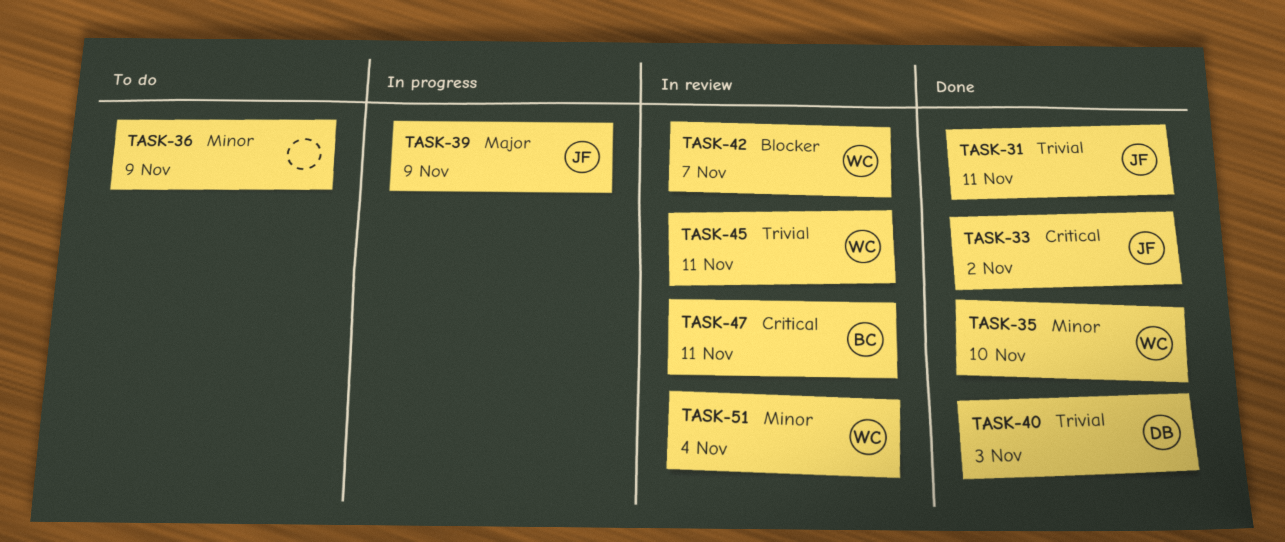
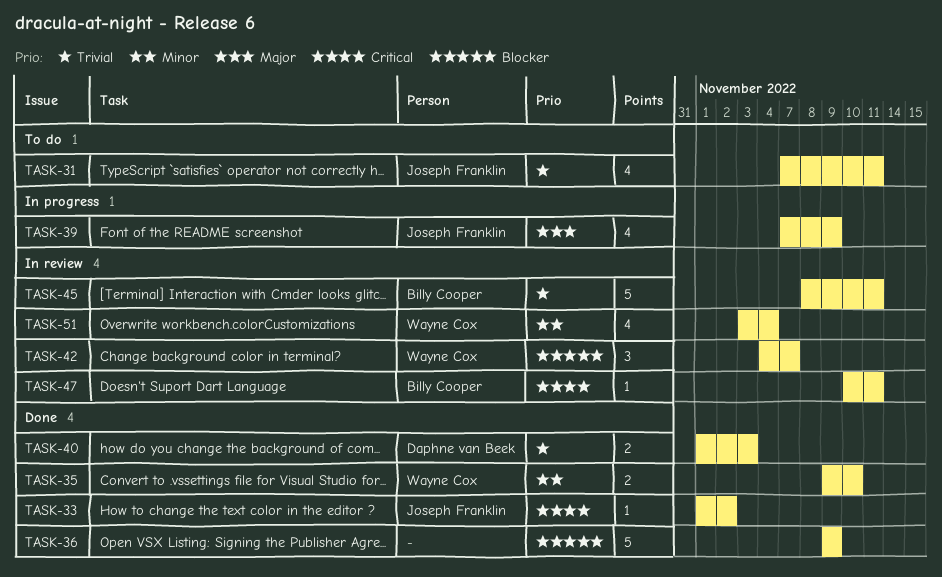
TASK-31, status: Done -> To do
TASK-36, status: To do -> Done
TASK-36, priority: Minor -> Blocker
TASK-45, owner: Wayne Cox -> Billy Cooper

